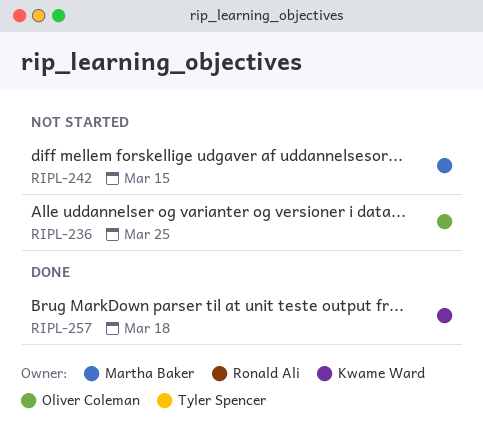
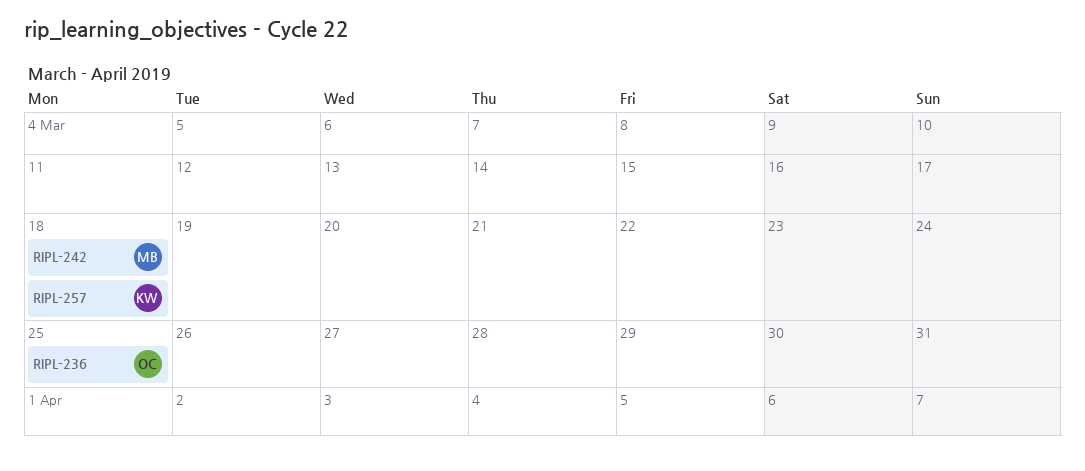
RIPL-242, due: Mar 15 -> Mar 18

